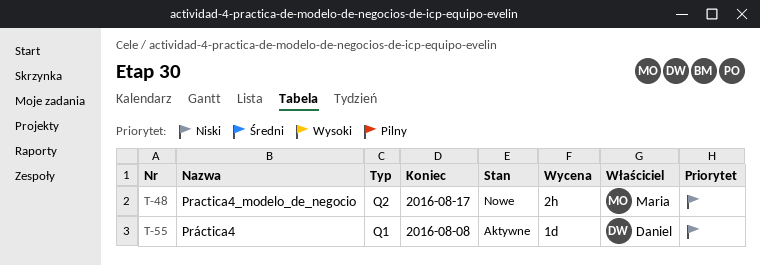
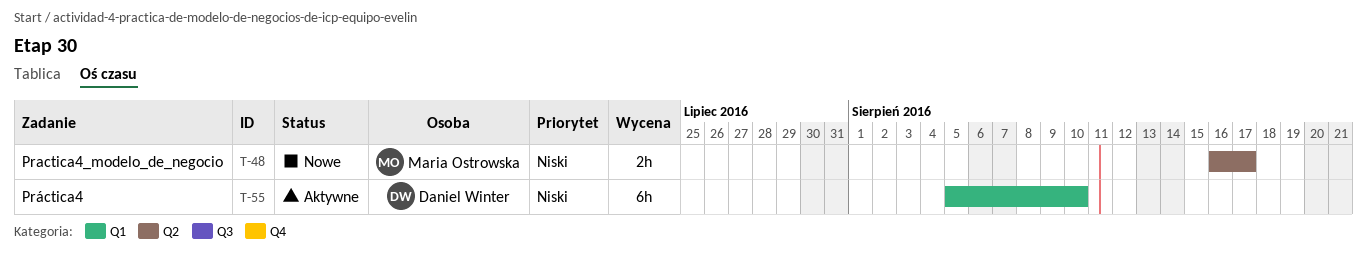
T-55, estimate: 1d -> 6h
T-55, due: Aug 8 -> Aug 10

